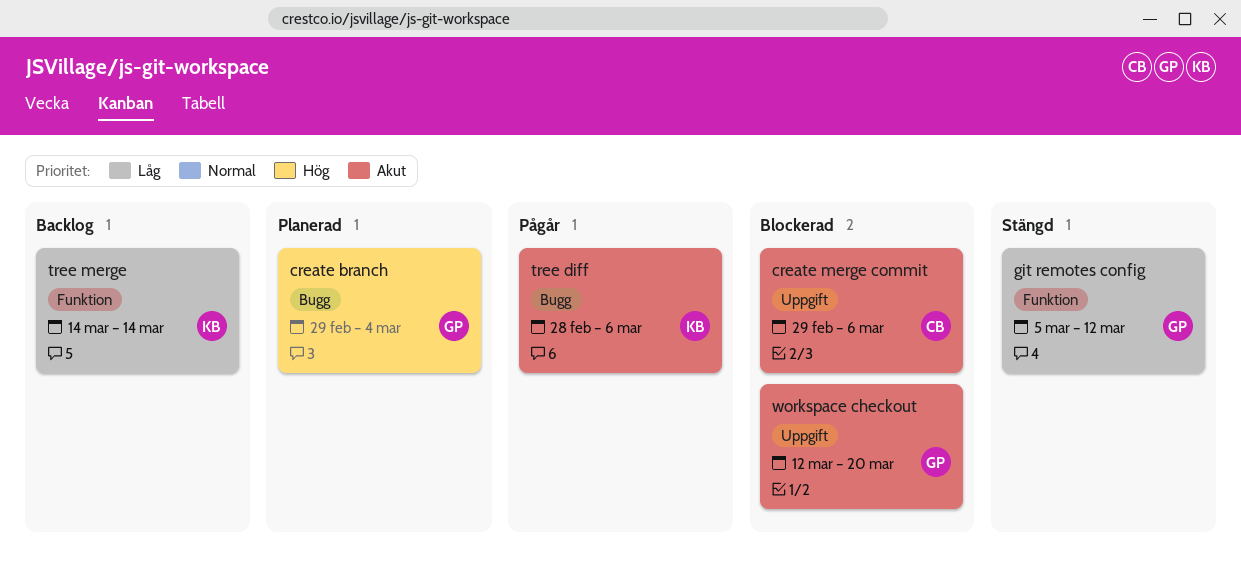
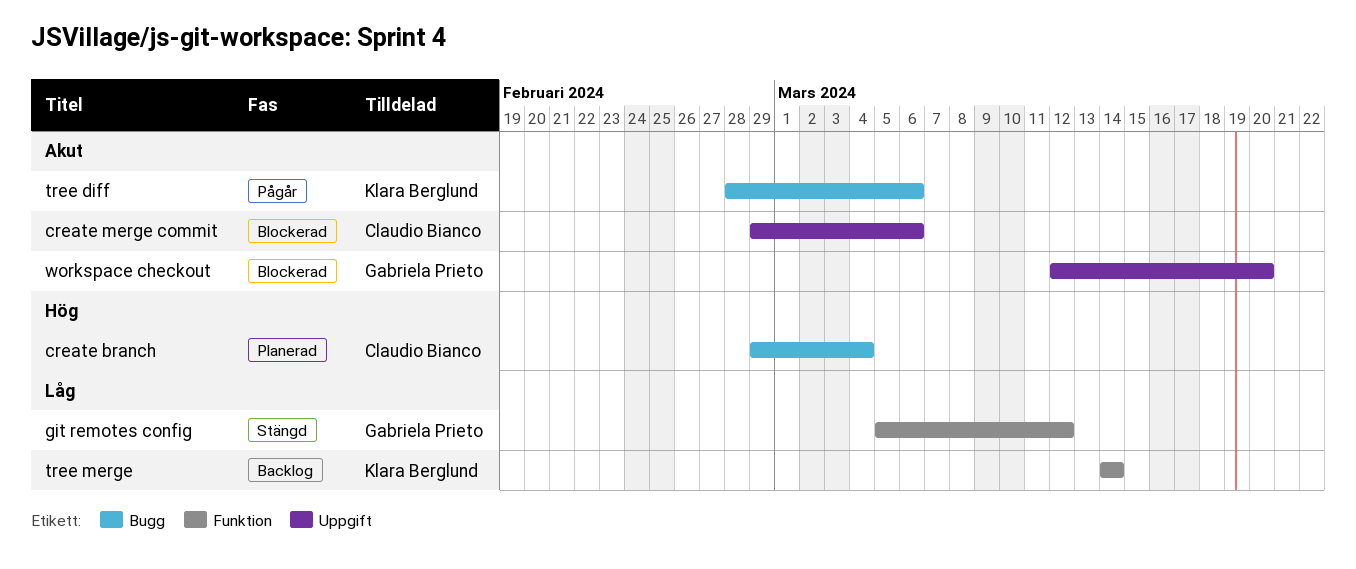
create branch, owner: Gabriela Prieto -> Claudio Bianco

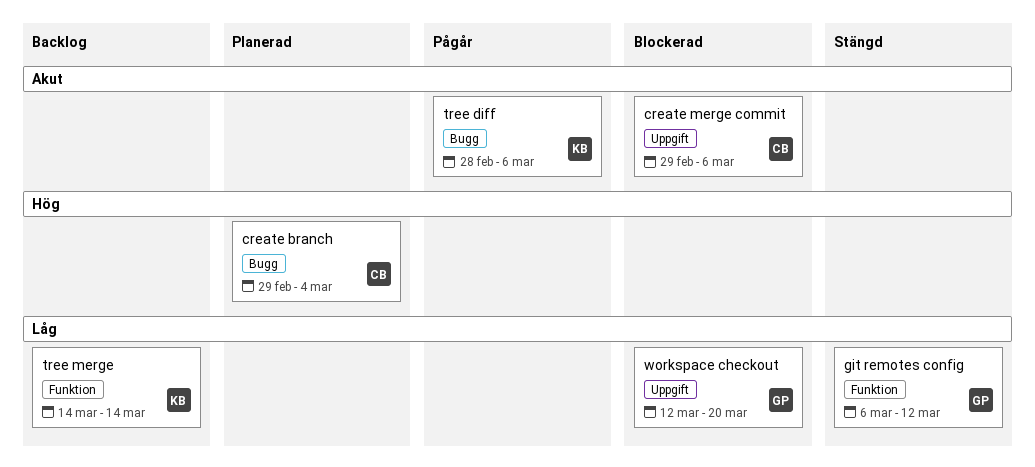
git remotes config, start: Mar 5 -> Mar 6
workspace checkout, priority: Akut -> Låg

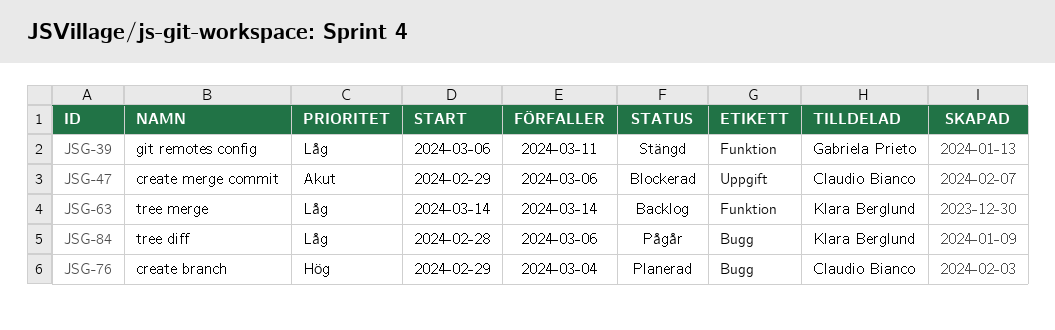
git remotes config, due: Mar 12 -> Mar 11
tree diff, priority: Akut -> Låg
workspace checkout: present -> none

